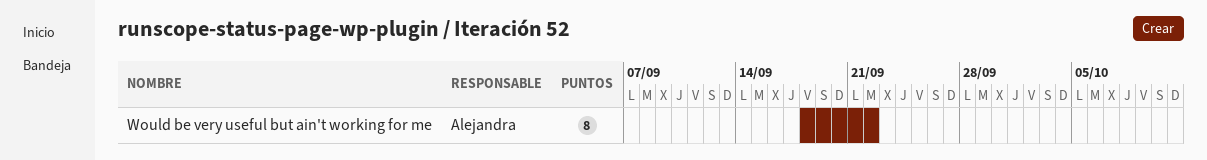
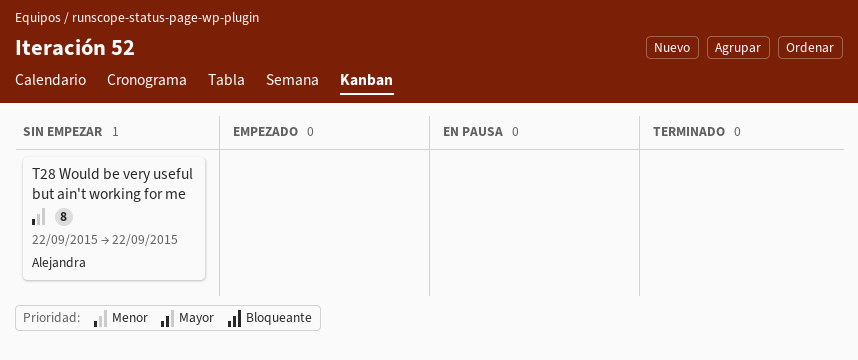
Would be very useful but ain't working for me, start: Sep 18 -> Sep 22

